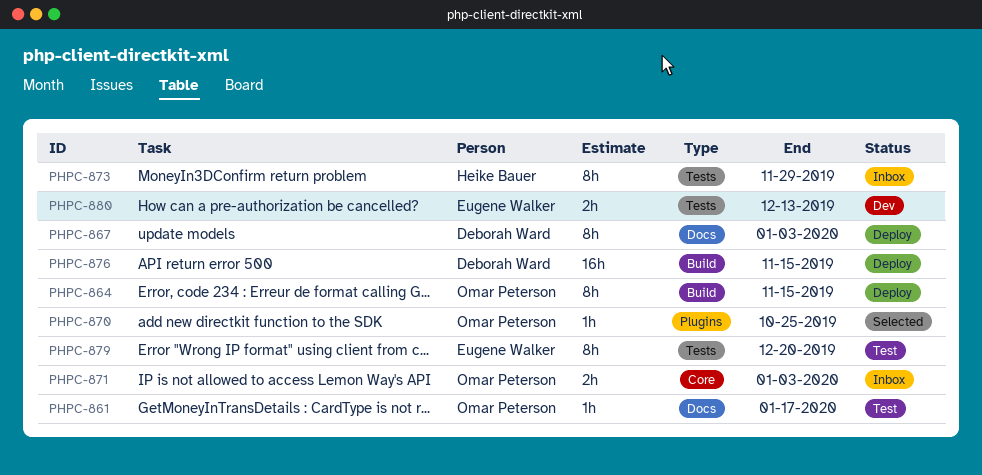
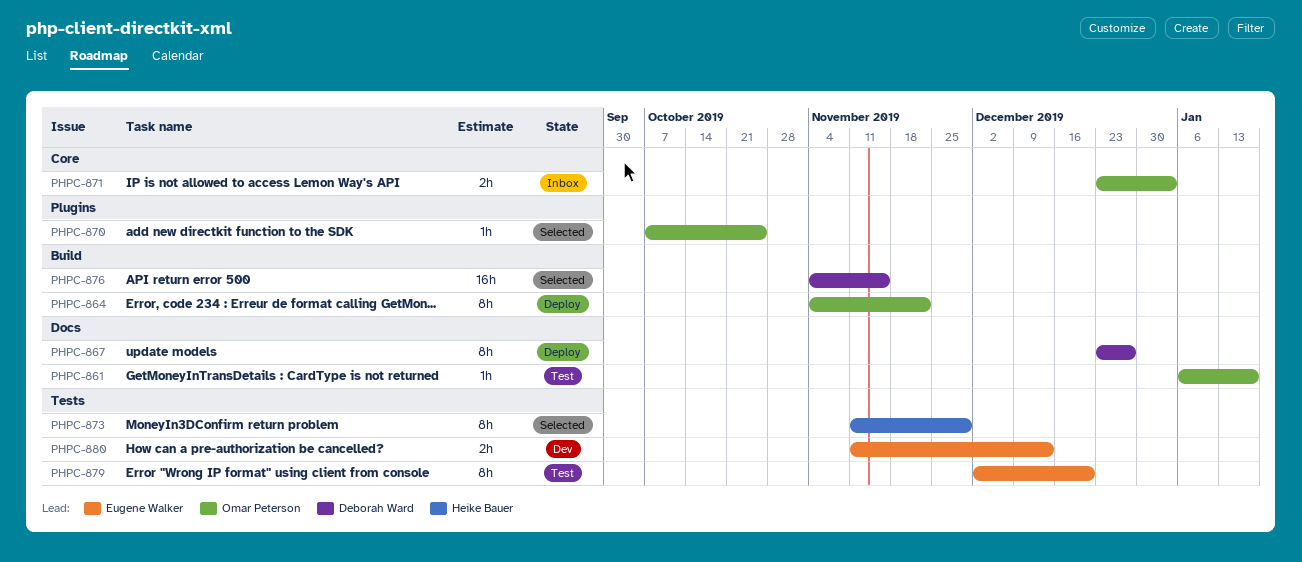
PHPC-864, due: Nov 15 -> Nov 22
PHPC-867, due: Jan 3 -> Dec 27
PHPC-873, status: Inbox -> Selected
PHPC-876, status: Deploy -> Selected

